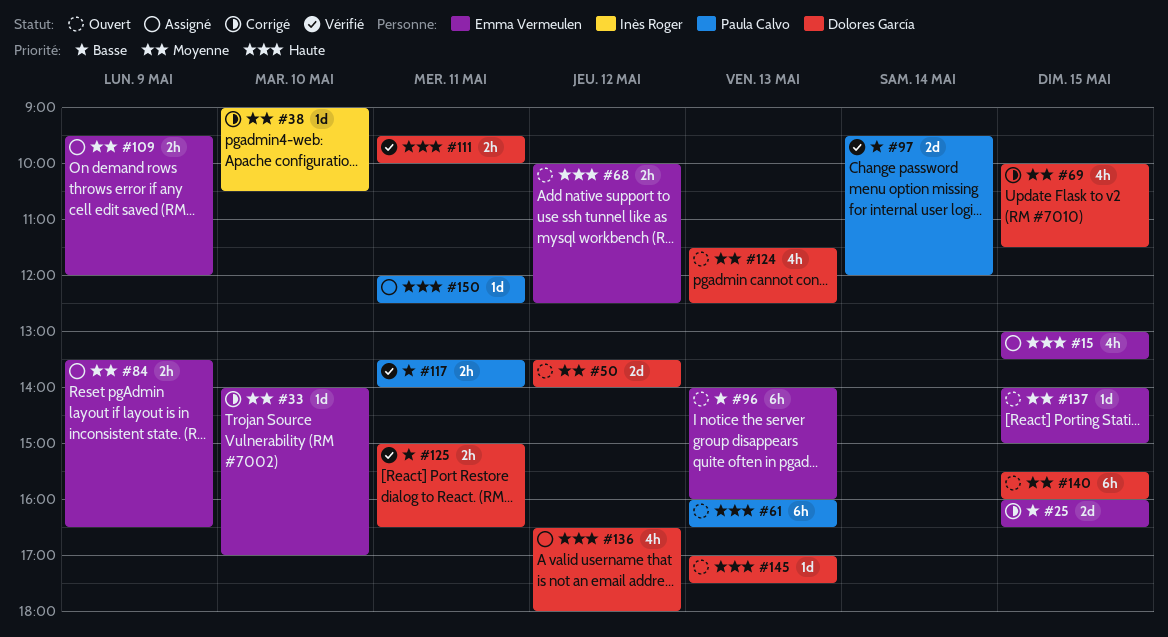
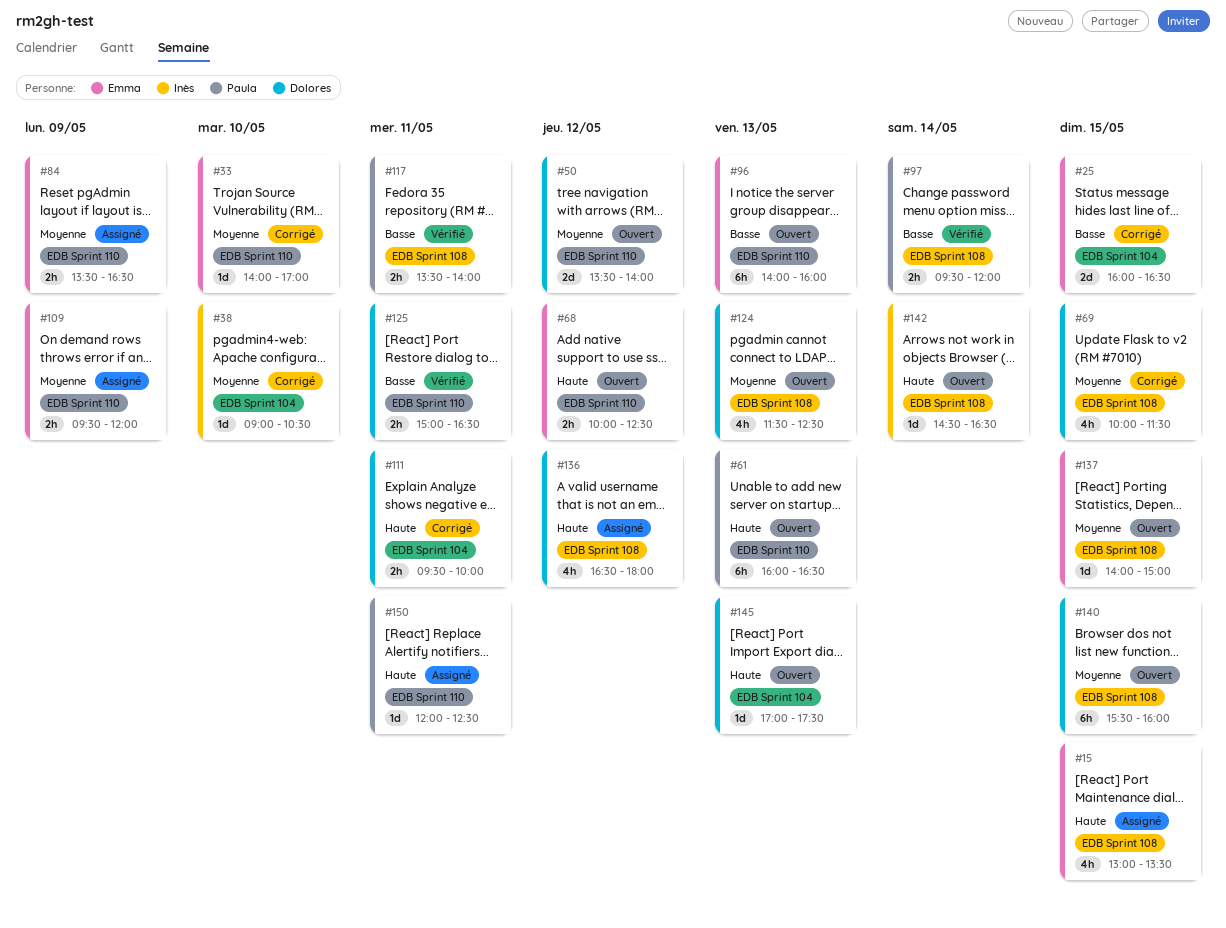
#97, estimate: 2d -> 2h
#111, status: Vérifié -> Corrigé
#142: none -> present

